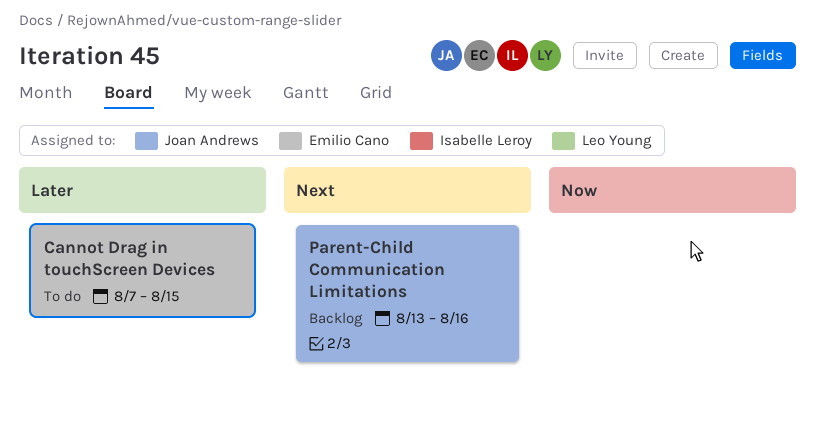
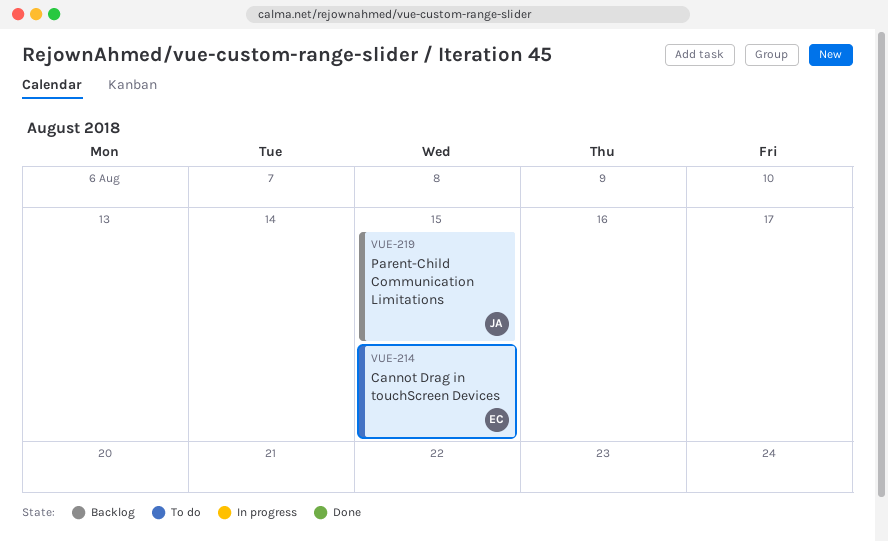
Parent-Child Communication Limitations, due: Aug 16 -> Aug 15

